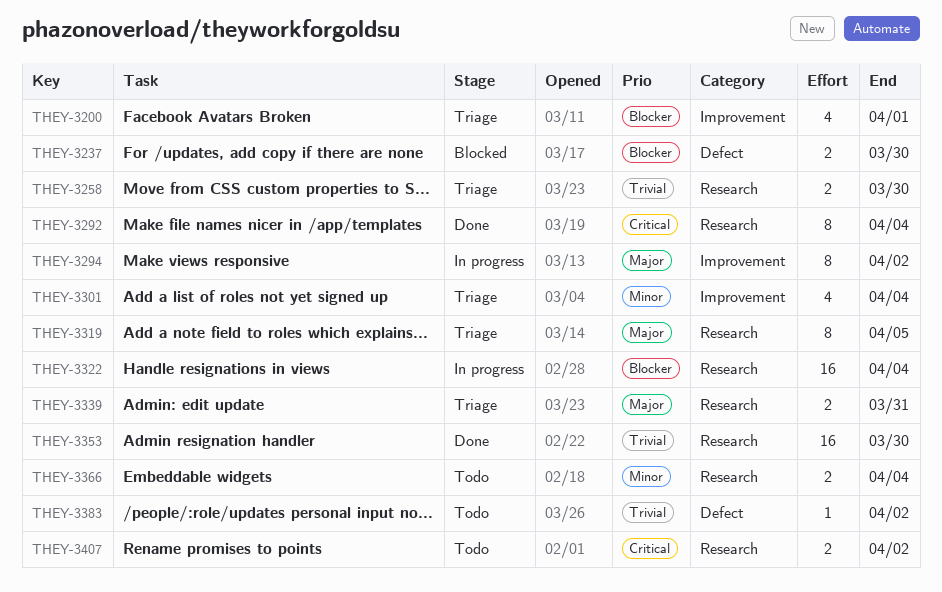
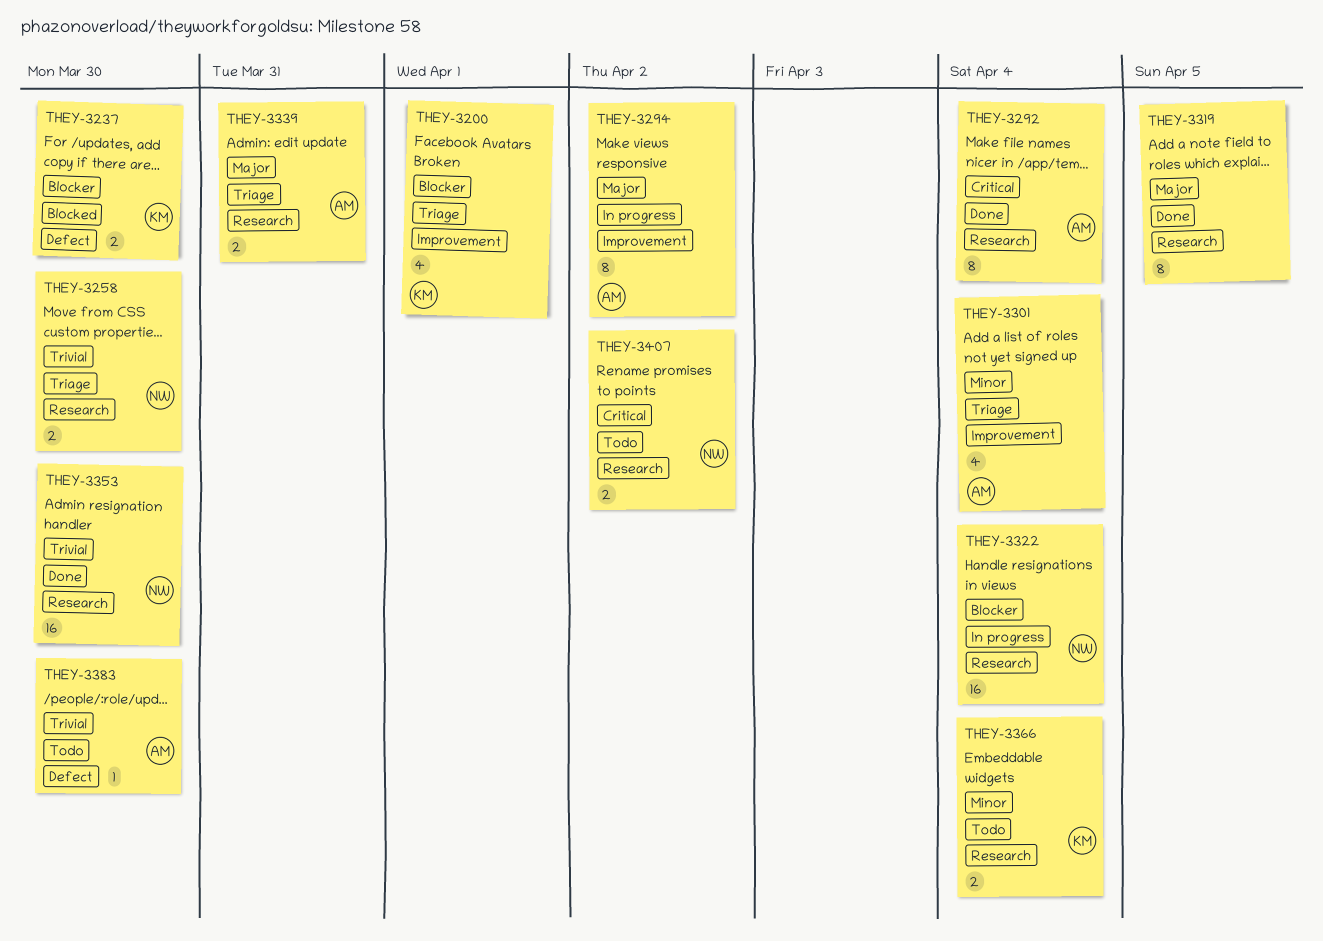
THEY-3319, status: Triage -> Done
THEY-3383, due: Apr 2 -> Mar 30

